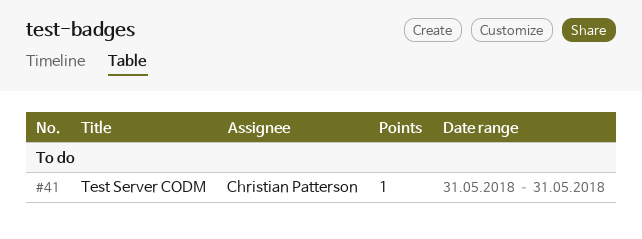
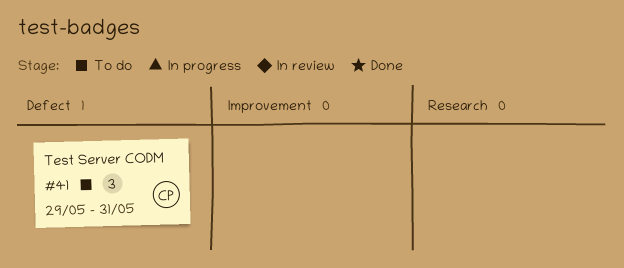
#41, estimate: 1 -> 3
#41, start: May 31 -> May 29

